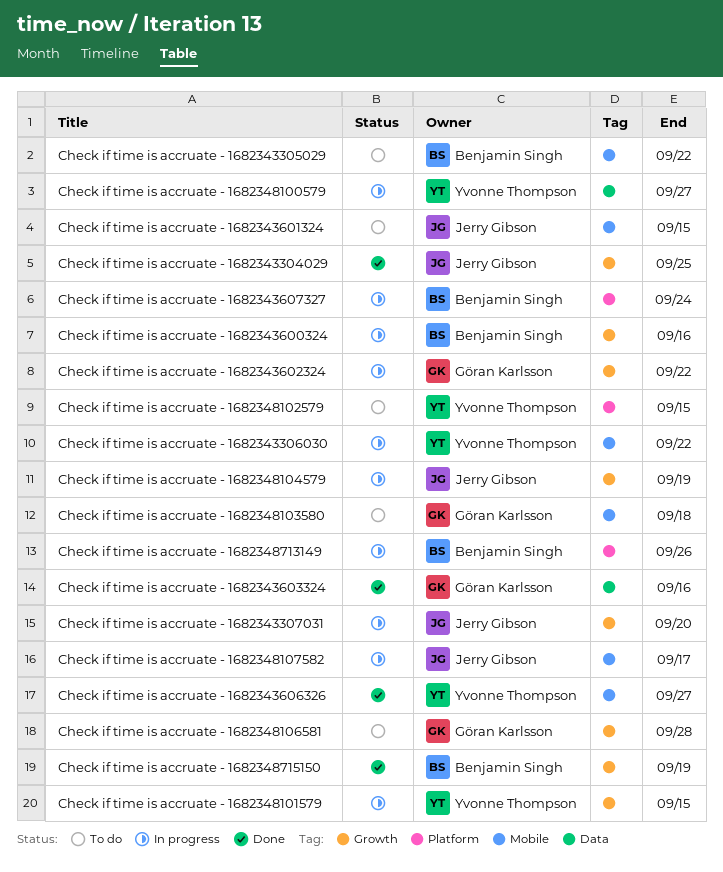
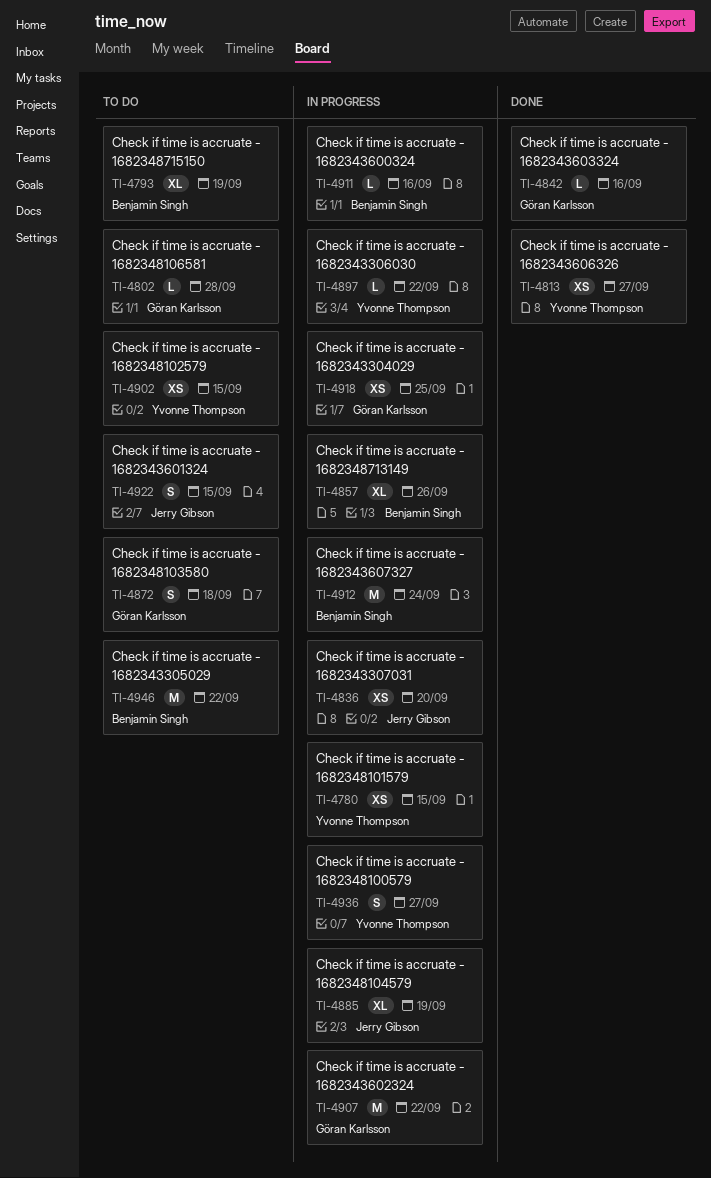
Check if time is accruate - 1682343304029, status: Done -> In progress
Check if time is accruate - 1682343304029, owner: Jerry Gibson -> Göran Karlsson
Check if time is accruate - 1682348107582: present -> none
Check if time is accruate - 1682348715150, status: Done -> To do

